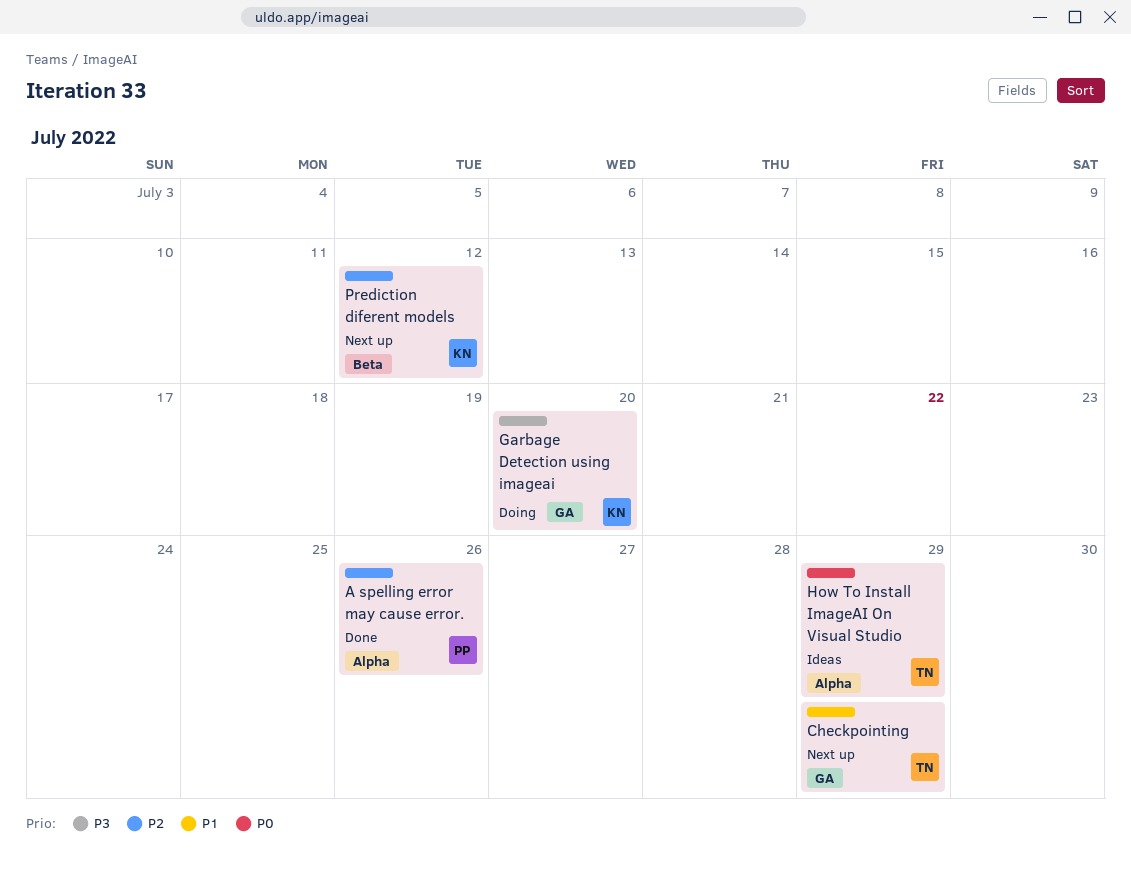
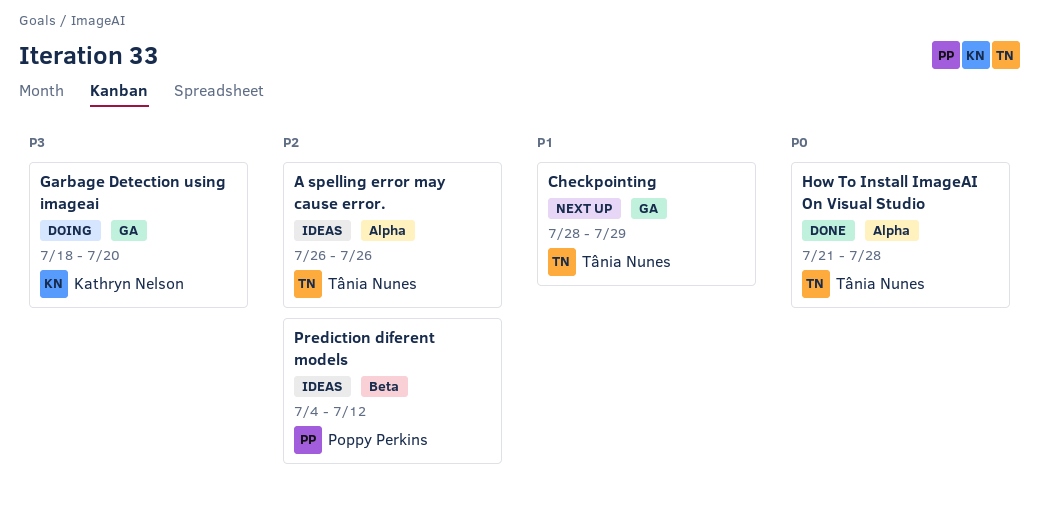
A spelling error may cause error., status: Done -> Ideas
A spelling error may cause error., owner: Poppy Perkins -> Tânia Nunes
How To Install ImageAI On Visual Studio, status: Ideas -> Done
How To Install ImageAI On Visual Studio, due: Jul 29 -> Jul 28
Prediction diferent models, status: Next up -> Ideas
Prediction diferent models, owner: Kathryn Nelson -> Poppy Perkins

